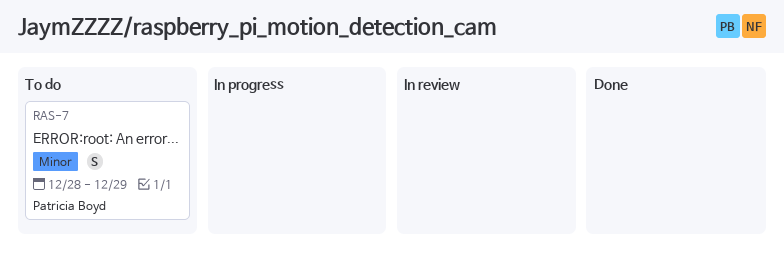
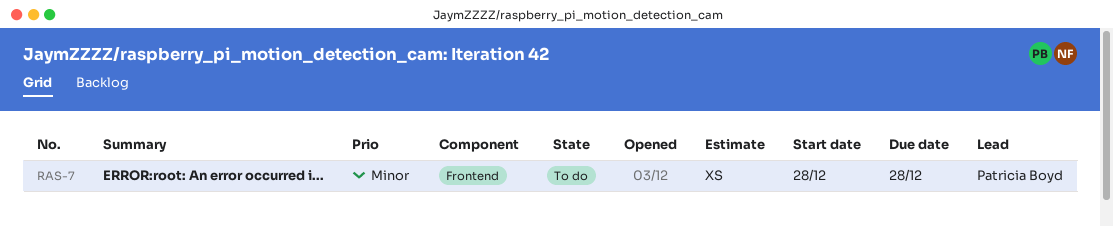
RAS-7, estimate: S -> XS
RAS-7, due: Dec 29 -> Dec 28

